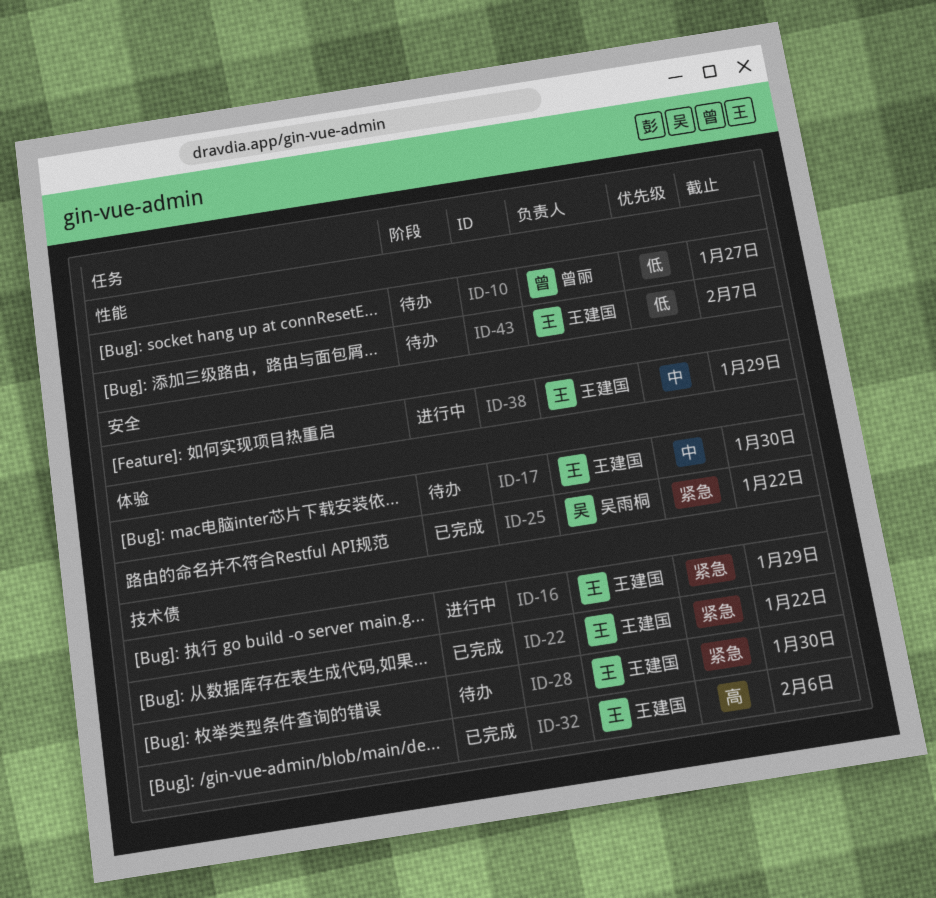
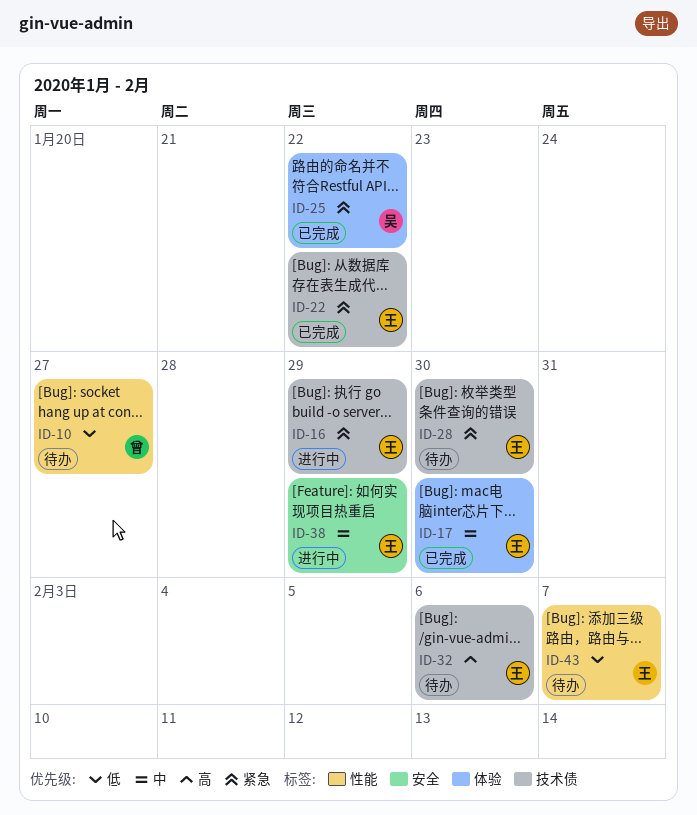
ID-17, status: 待办 -> 已完成
ID-32, status: 已完成 -> 待办

